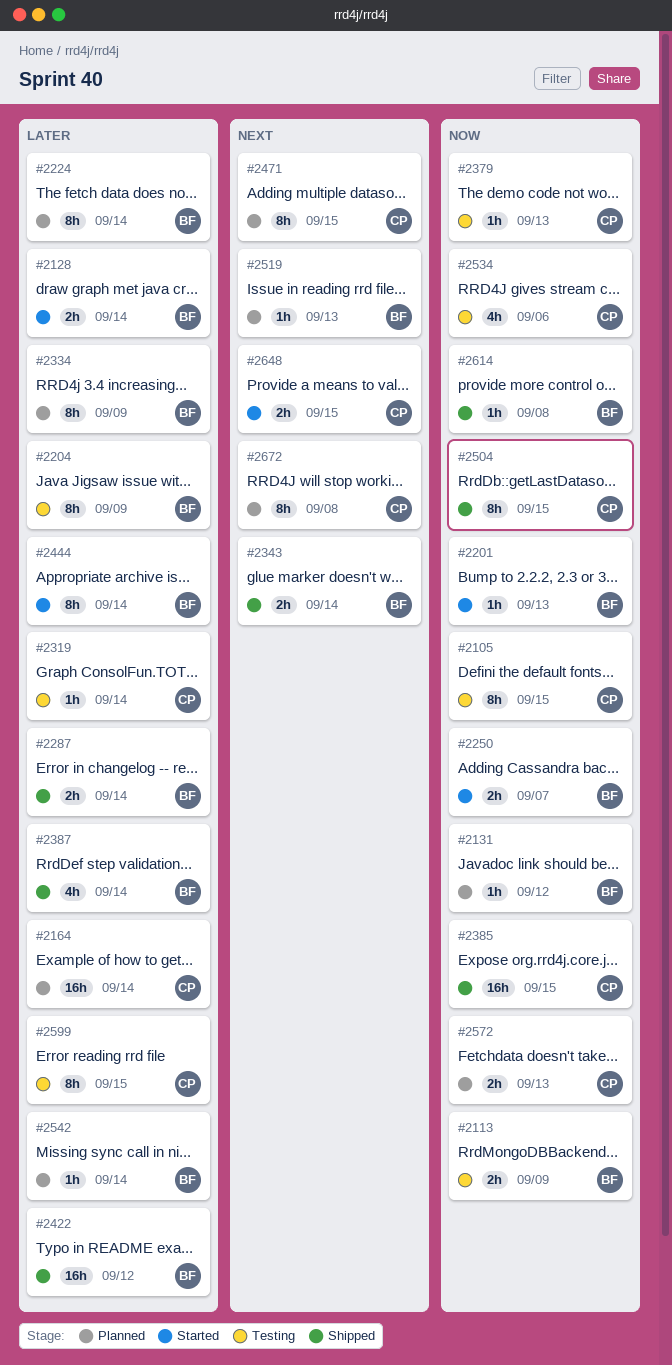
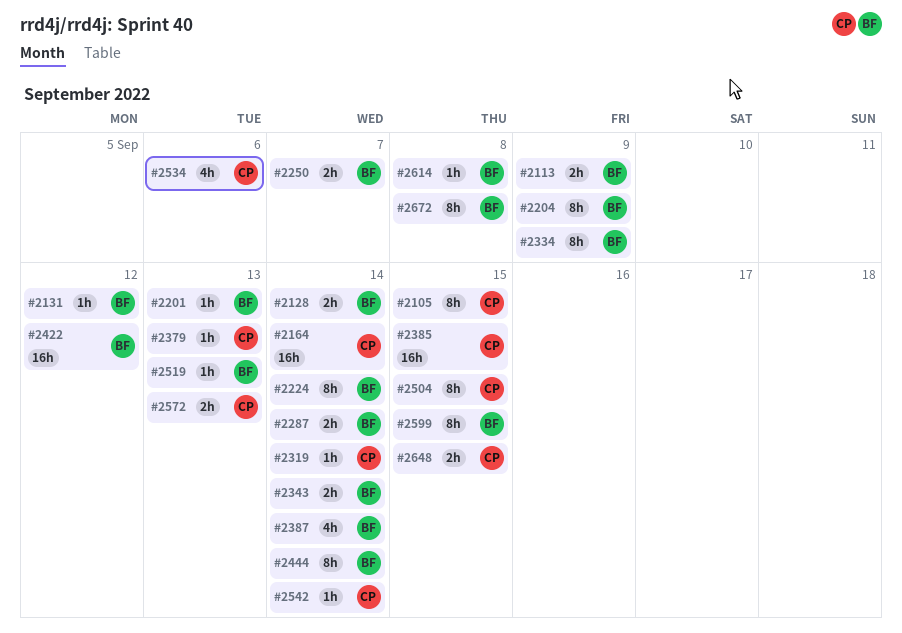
#2471: present -> none
#2542, owner: BF -> CP
#2599, owner: CP -> BF
#2672, owner: CP -> BF

